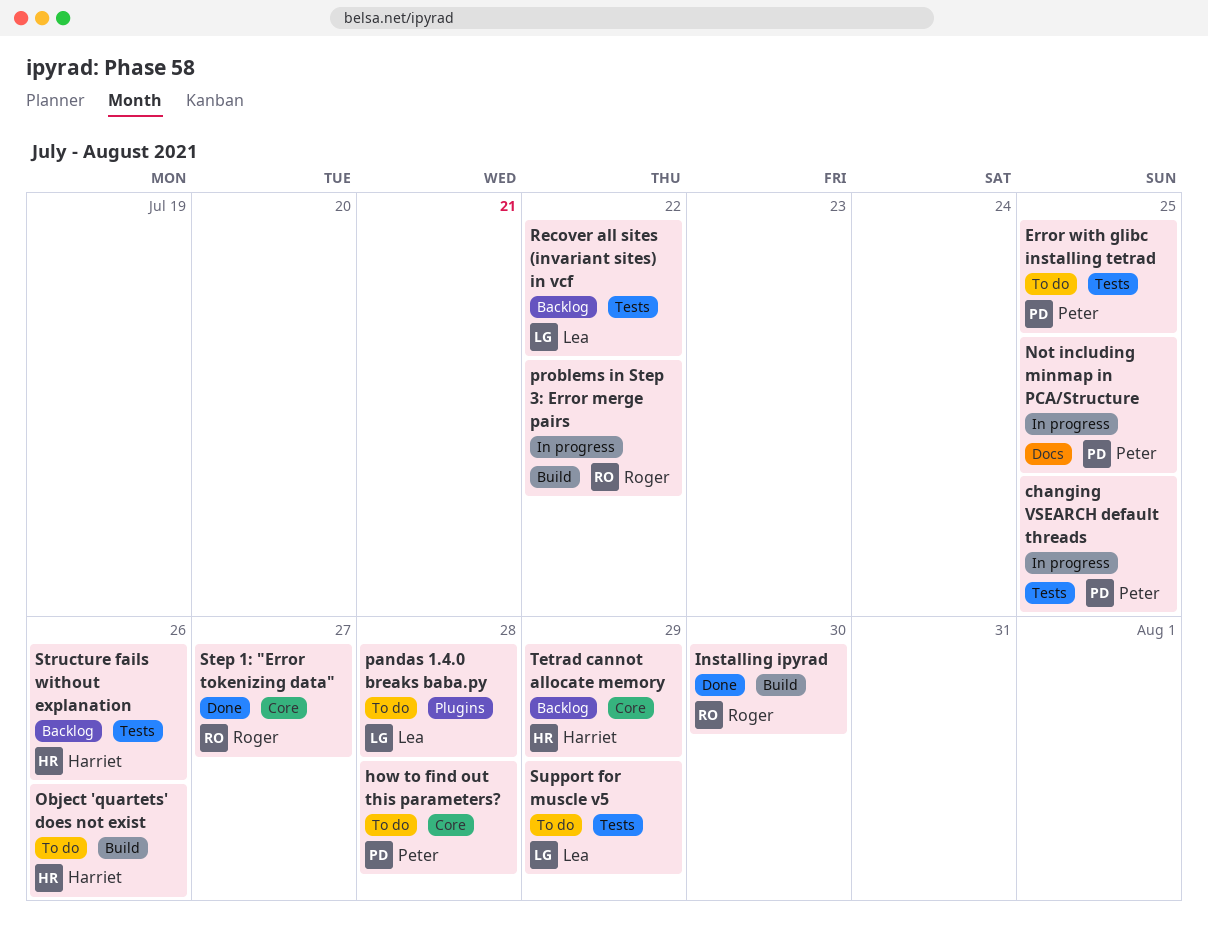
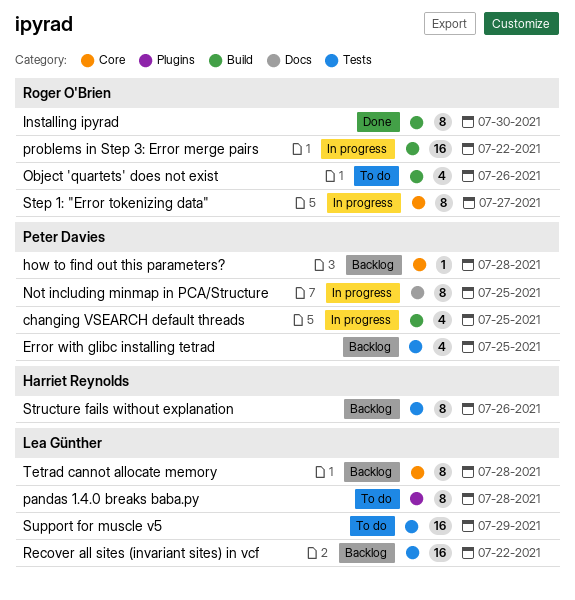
changing VSEARCH default threads, label: Tests -> Build
Error with glibc installing tetrad, status: To do -> Backlog
how to find out this parameters?, status: To do -> Backlog
Object 'quartets' does not exist, owner: Harriet Reynolds -> Roger O'Brien
Step 1: "Error tokenizing data", status: Done -> In progress
Tetrad cannot allocate memory, owner: Harriet Reynolds -> Lea Günther
Tetrad cannot allocate memory, due: Jul 29 -> Jul 28

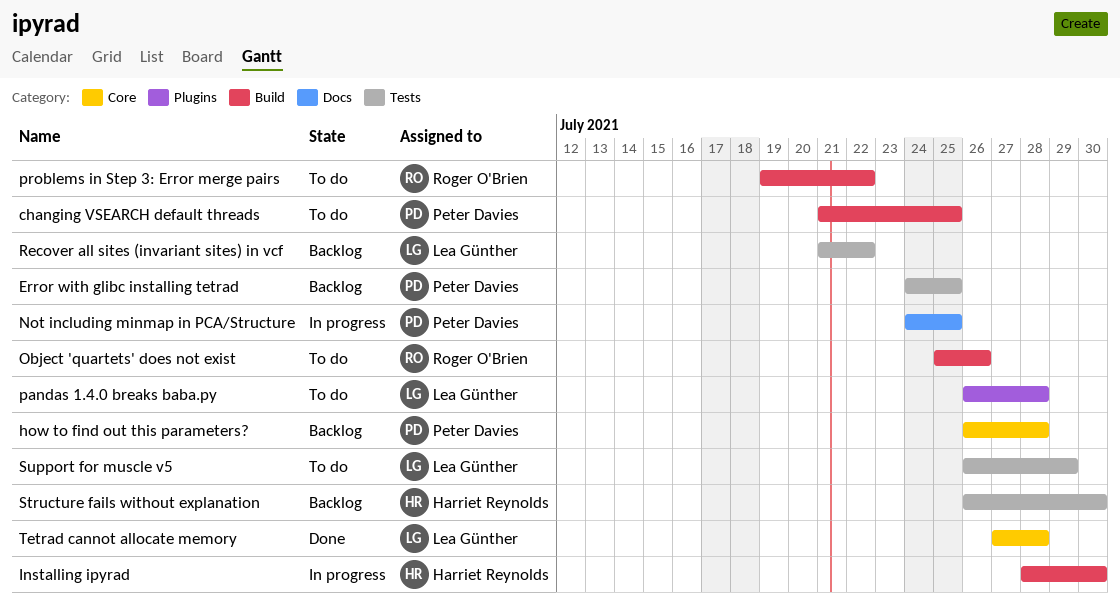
changing VSEARCH default threads, status: In progress -> To do
Installing ipyrad, status: Done -> In progress
Installing ipyrad, owner: Roger O'Brien -> Harriet Reynolds
problems in Step 3: Error merge pairs, status: In progress -> To do
Step 1: "Error tokenizing data": present -> none
Structure fails without explanation, due: Jul 26 -> Jul 30
Tetrad cannot allocate memory, status: Backlog -> Done

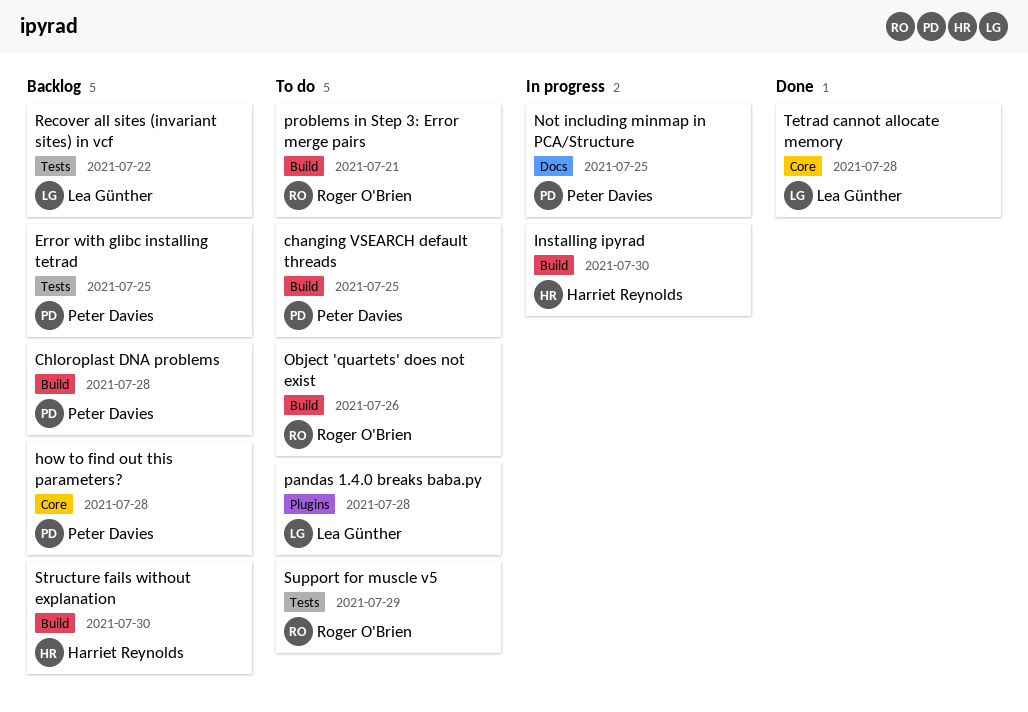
Chloroplast DNA problems: none -> present
problems in Step 3: Error merge pairs, due: Jul 22 -> Jul 21
Structure fails without explanation, label: Tests -> Build
Support for muscle v5, owner: Lea Günther -> Roger O'Brien

